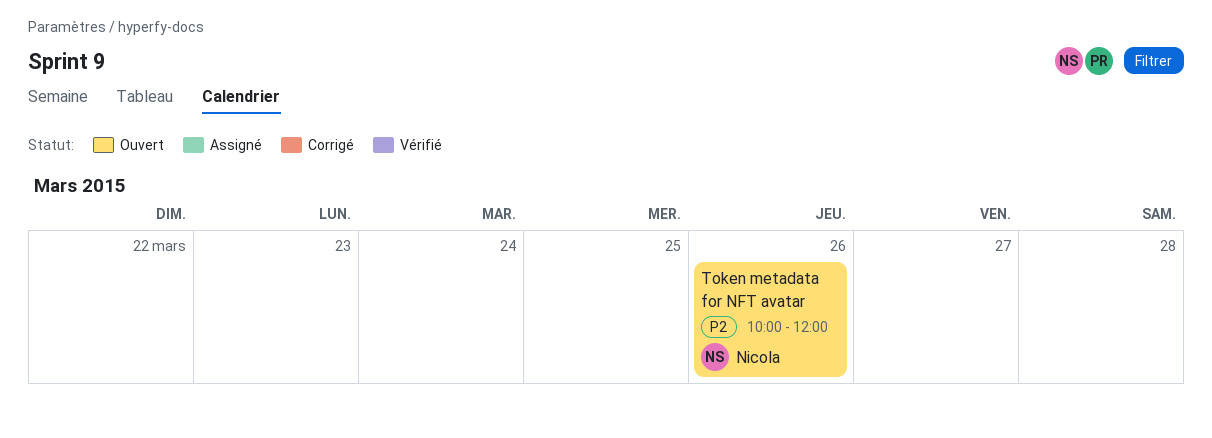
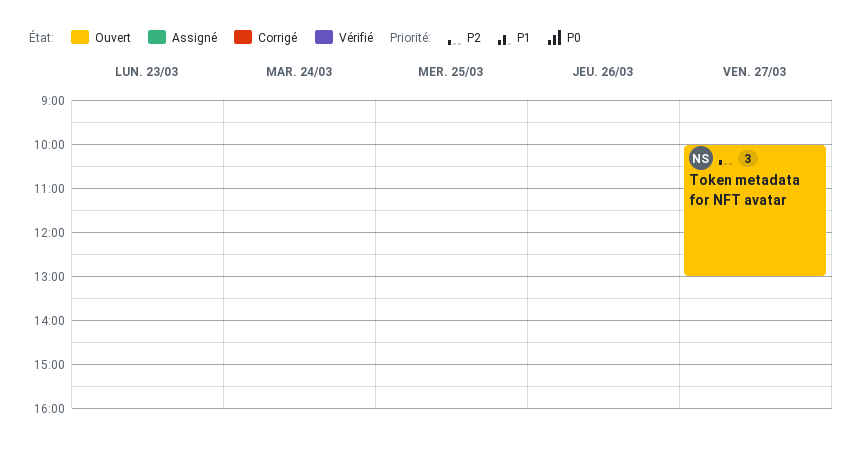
Token metadata for NFT avatar, day: Mar 26 -> Mar 27
Token metadata for NFT avatar, ends: 12:00 -> 13:00

